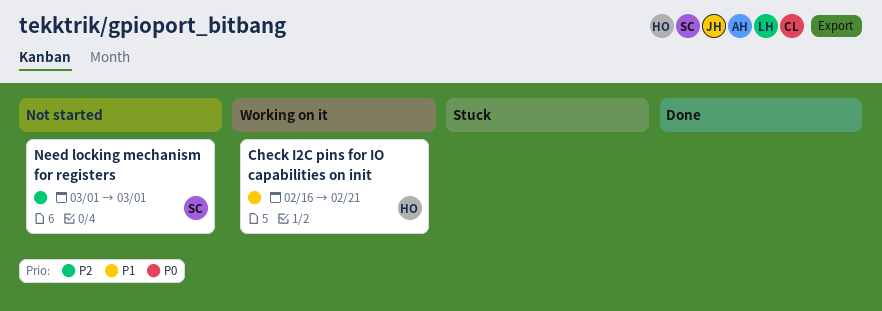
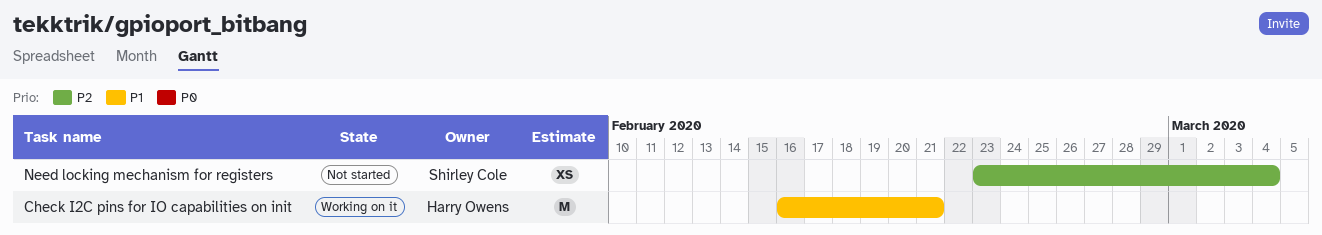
Need locking mechanism for registers, start: Mar 1 -> Feb 23
Need locking mechanism for registers, due: Mar 1 -> Mar 4

